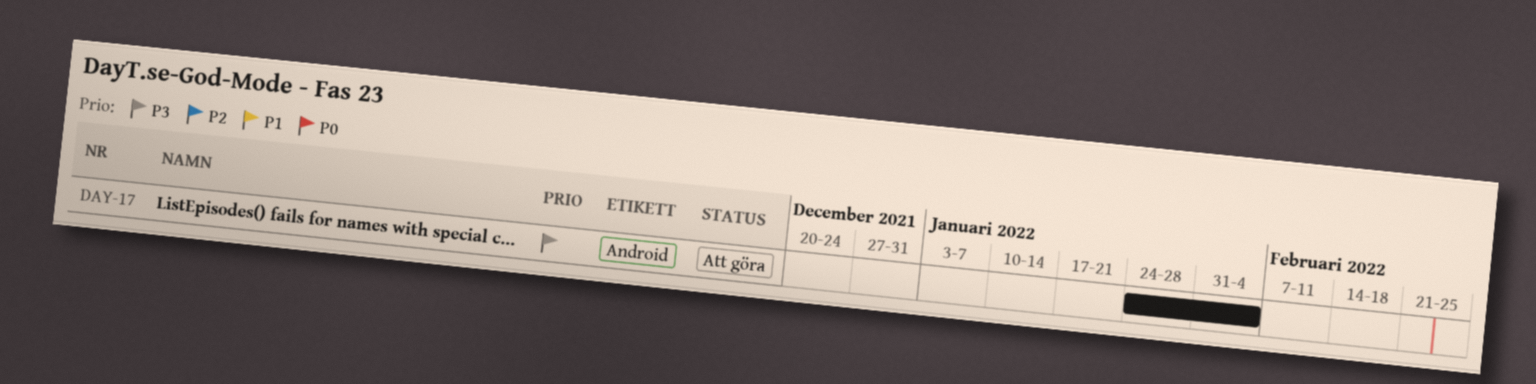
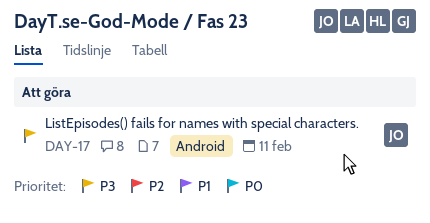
DAY-17, due: Feb 4 -> Feb 11

